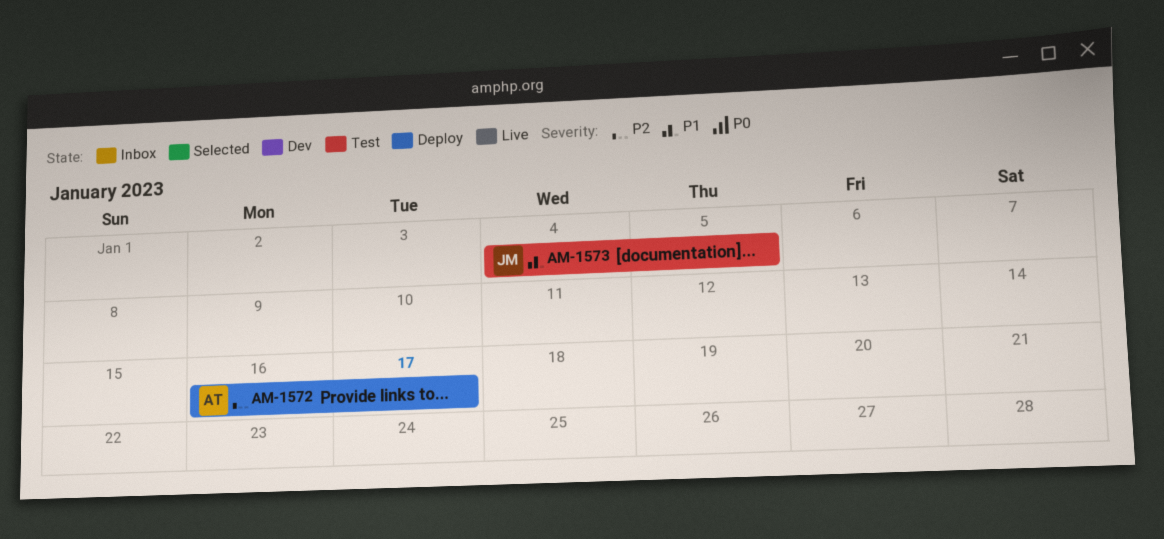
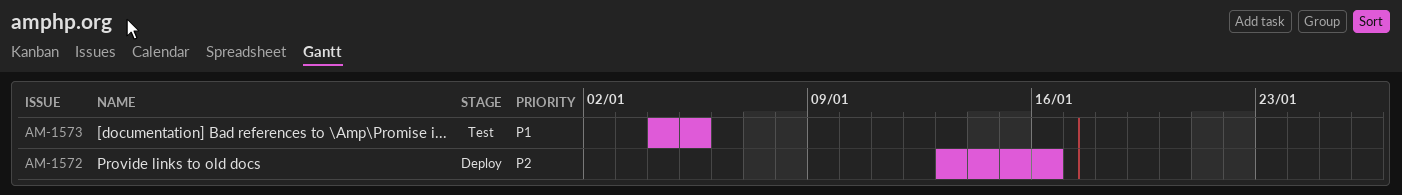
AM-1572, start: Jan 16 -> Jan 13
AM-1572, due: Jan 17 -> Jan 16

